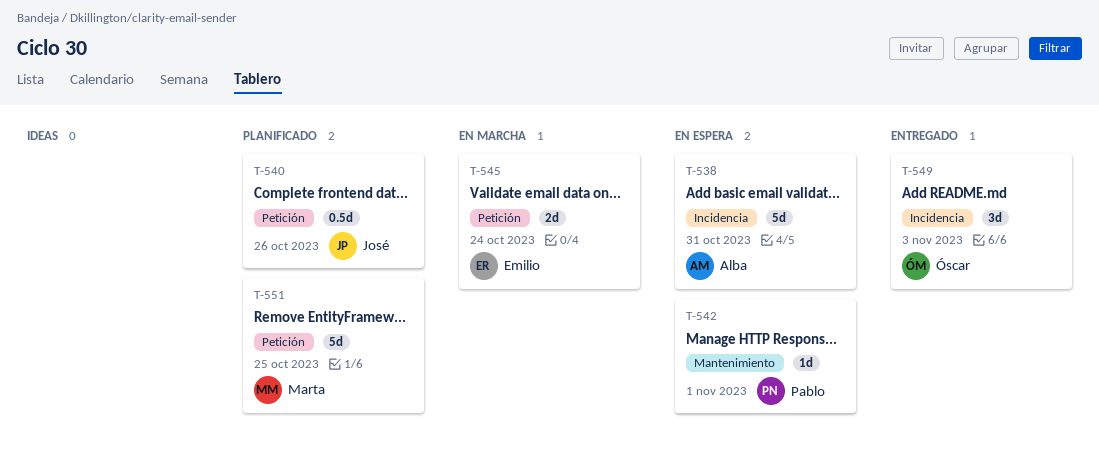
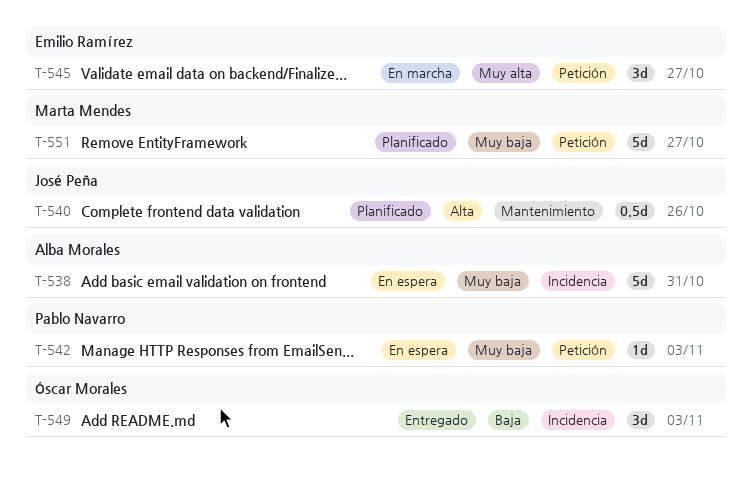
T-540, label: Petición -> Mantenimiento
T-542, label: Mantenimiento -> Petición
T-542, due: Nov 1 -> Nov 3
T-545, estimate: 2d -> 3d
T-545, due: Oct 24 -> Oct 27
T-551, due: Oct 25 -> Oct 27

